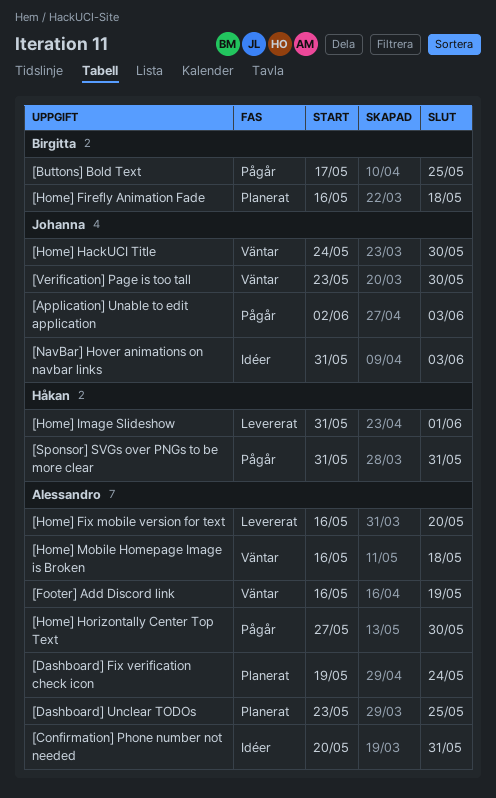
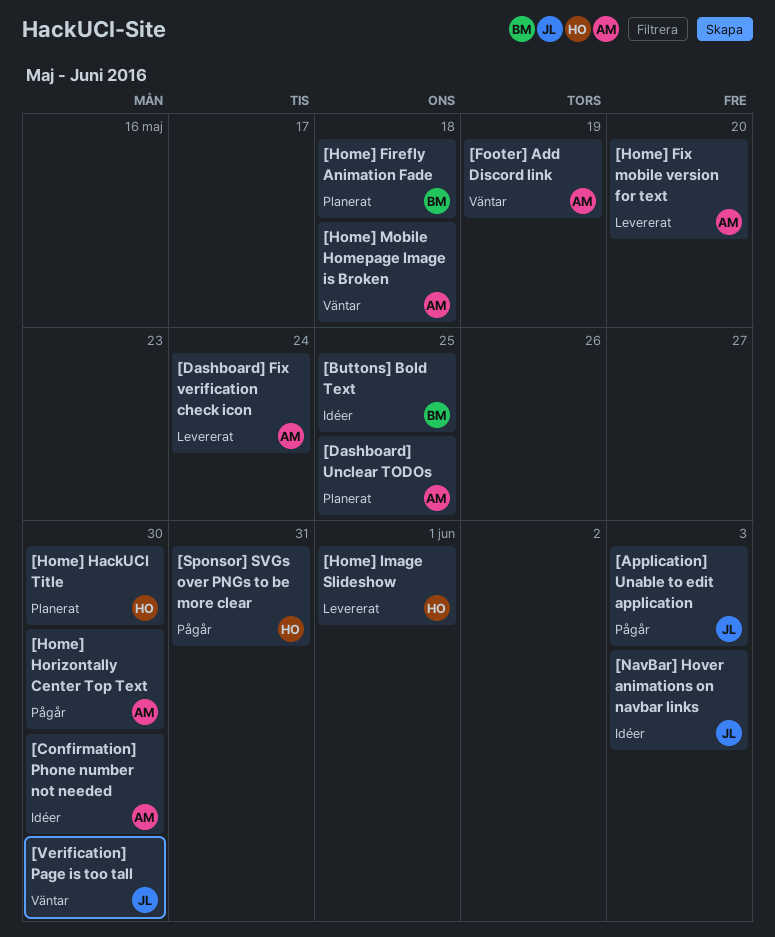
[Buttons] Bold Text, status: Pågår -> Idéer
[Confirmation] Phone number not needed, due: May 31 -> May 30
[Dashboard] Fix verification check icon, status: Planerat -> Levererat
[Home] HackUCI Title, status: Väntar -> Planerat
[Home] HackUCI Title, owner: Johanna -> Håkan

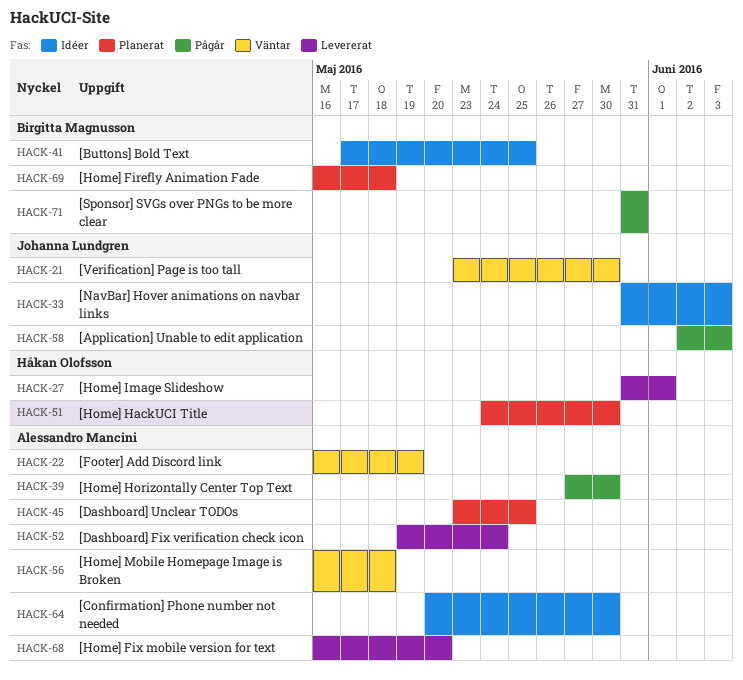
[Sponsor] SVGs over PNGs to be more clear, owner: Håkan Olofsson -> Birgitta Magnusson

